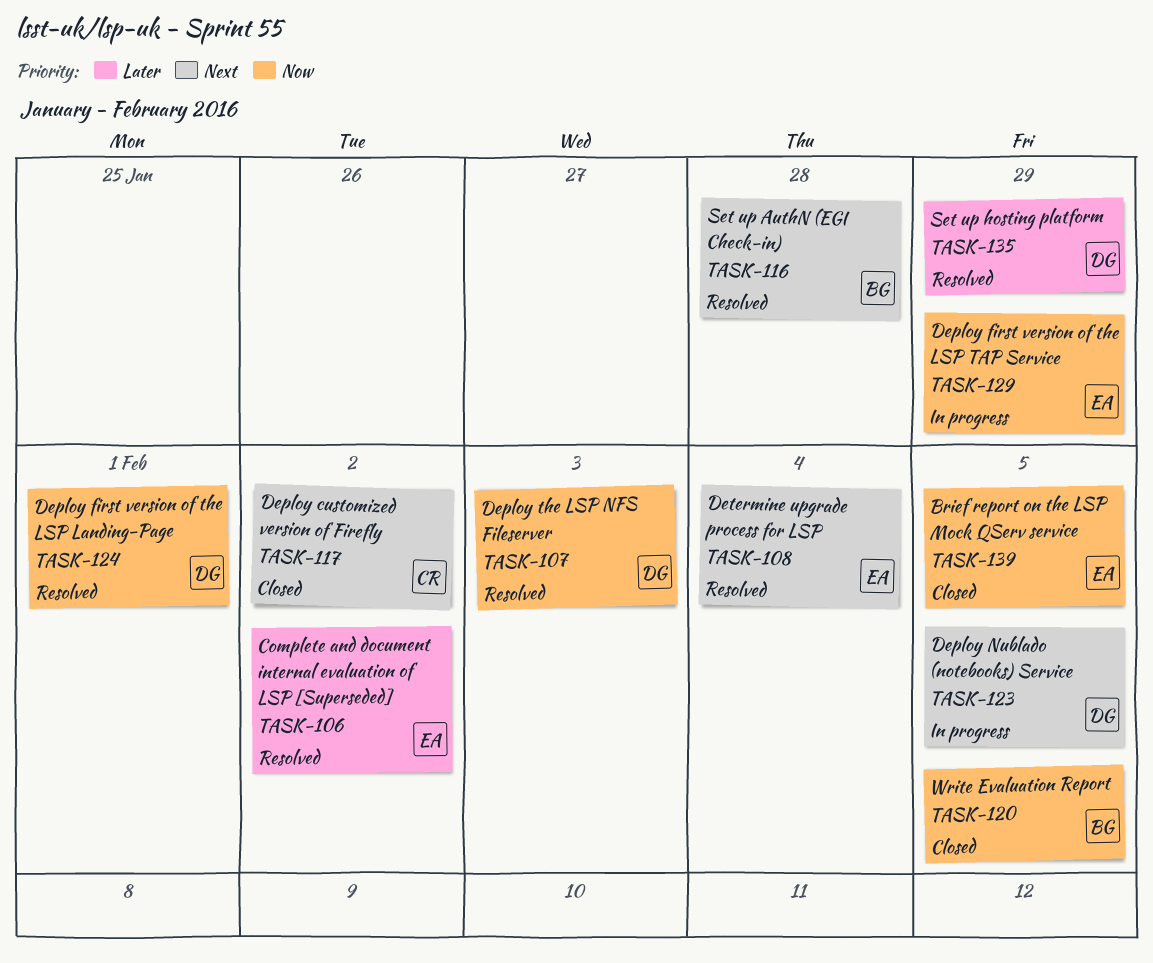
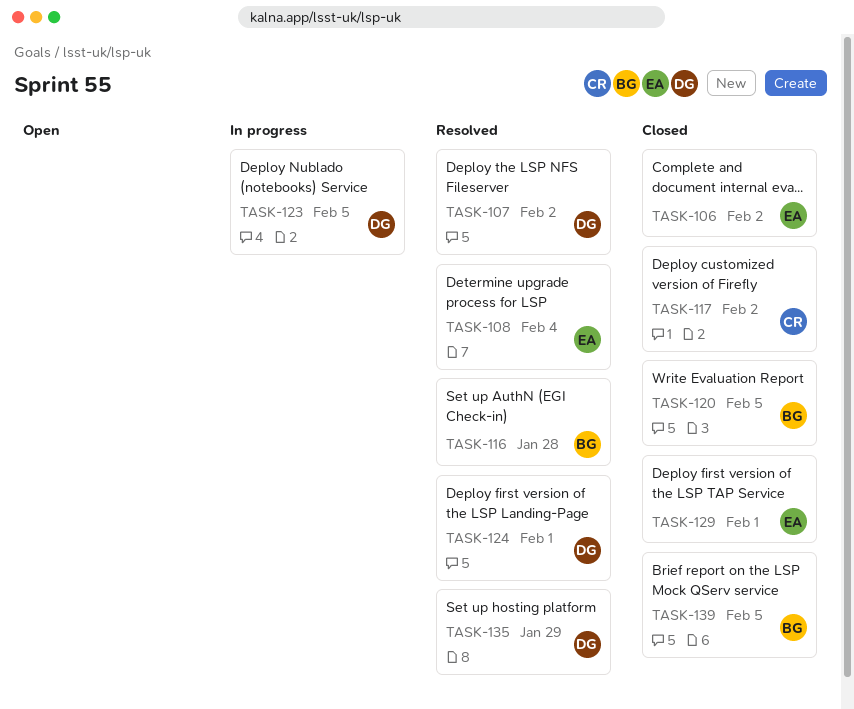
TASK-106, status: Resolved -> Closed
TASK-107, due: Feb 3 -> Feb 2
TASK-129, status: In progress -> Closed
TASK-129, due: Jan 29 -> Feb 1
TASK-139, owner: EA -> BG

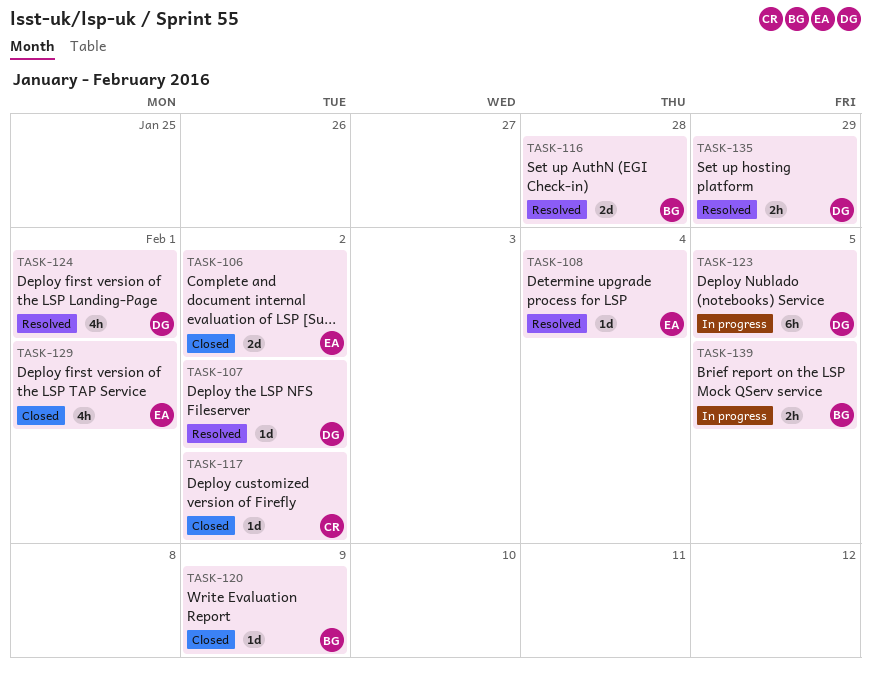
TASK-120, due: Feb 5 -> Feb 9
TASK-139, status: Closed -> In progress

